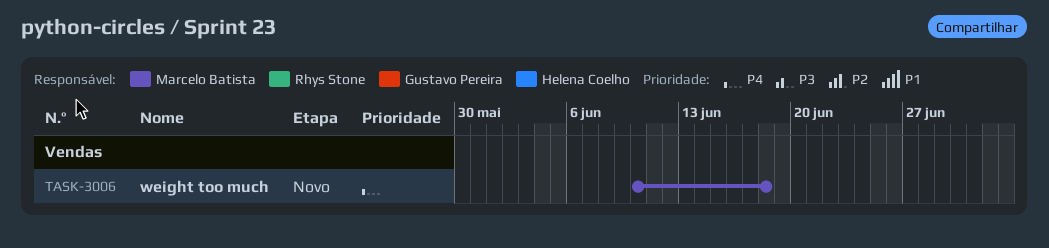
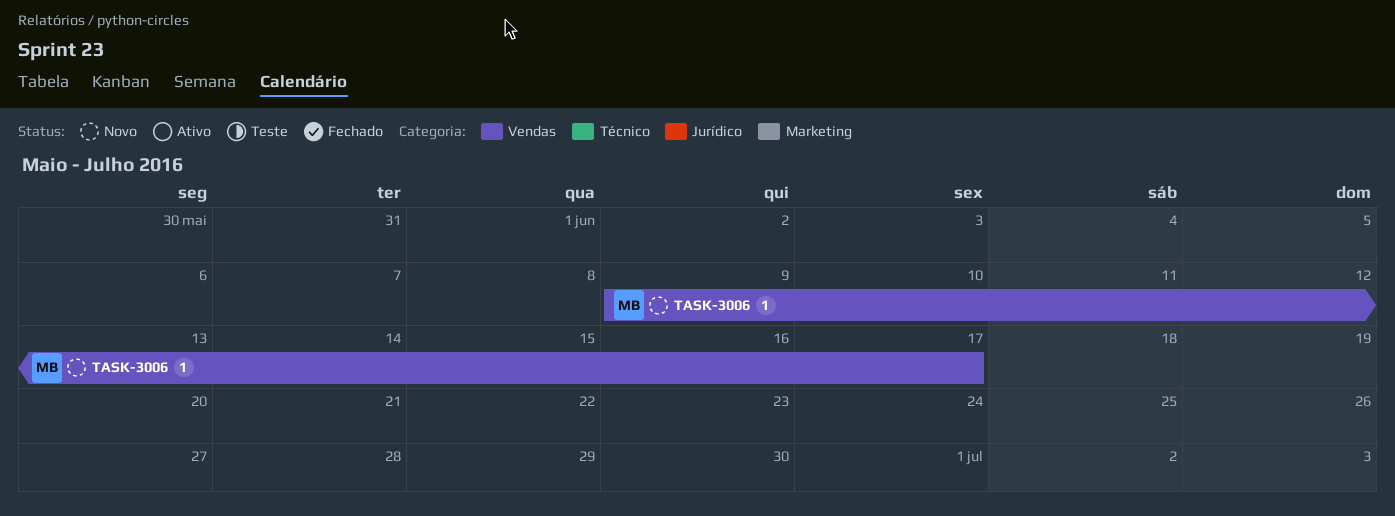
TASK-3006, start: Jun 10 -> Jun 9
TASK-3006, due: Jun 18 -> Jun 17

